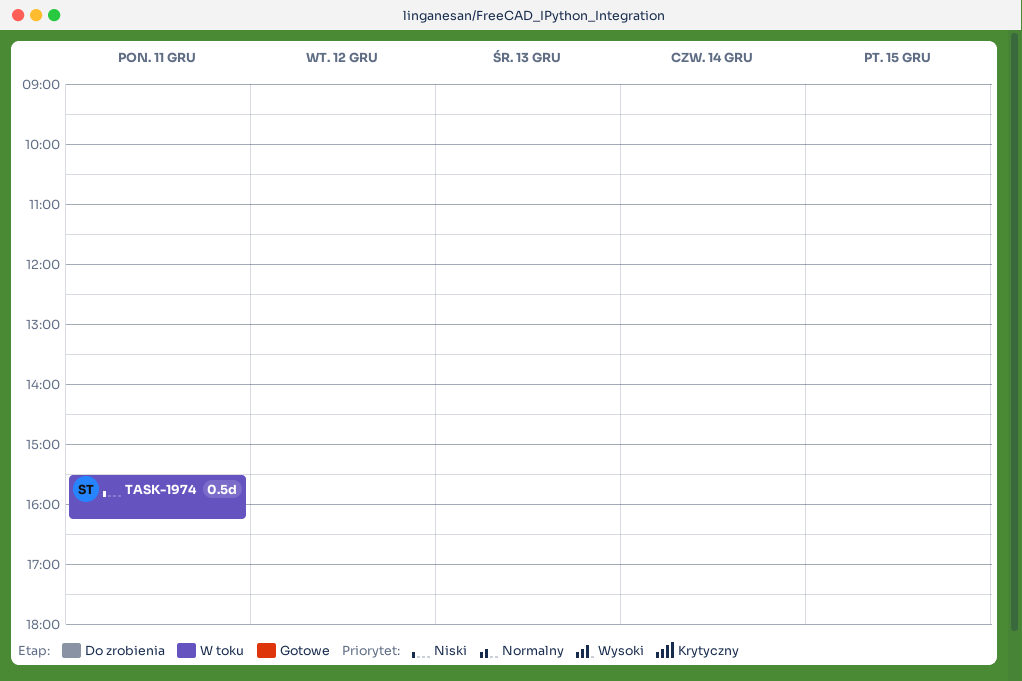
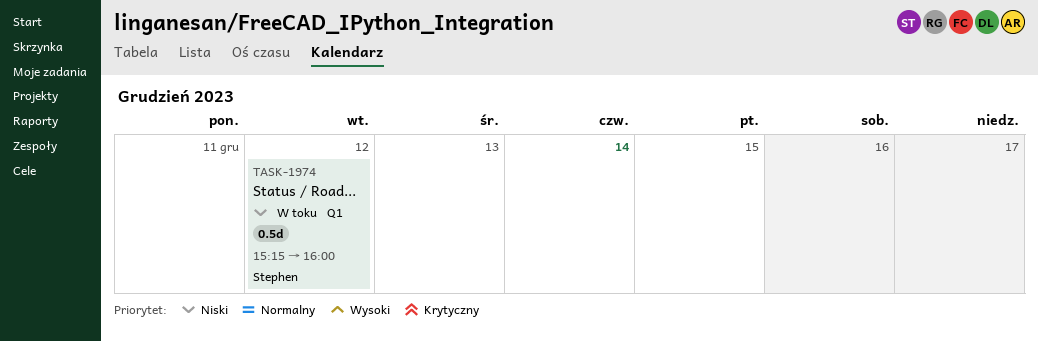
TASK-1974, day: Dec 11 -> Dec 12
TASK-1974, begins: 15:30 -> 15:15
TASK-1974, ends: 16:15 -> 16:00

